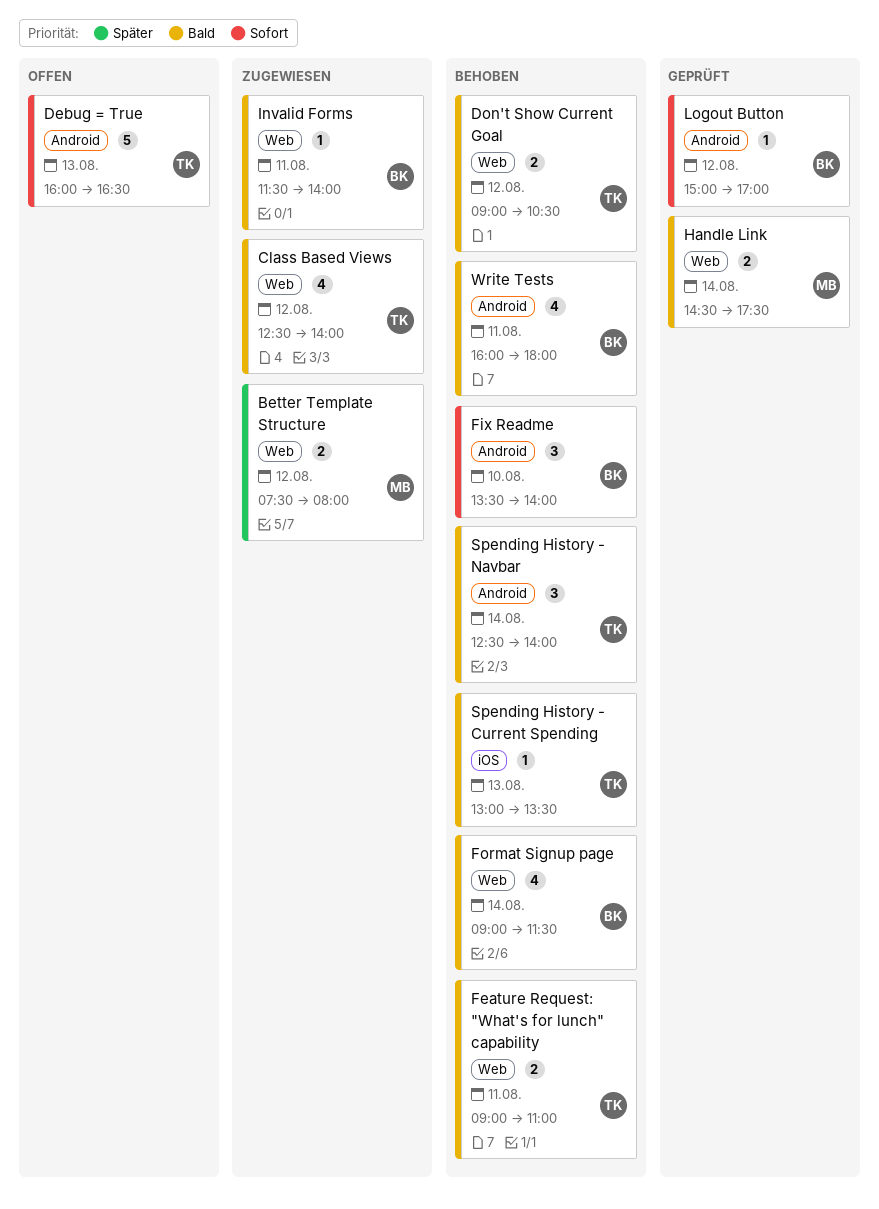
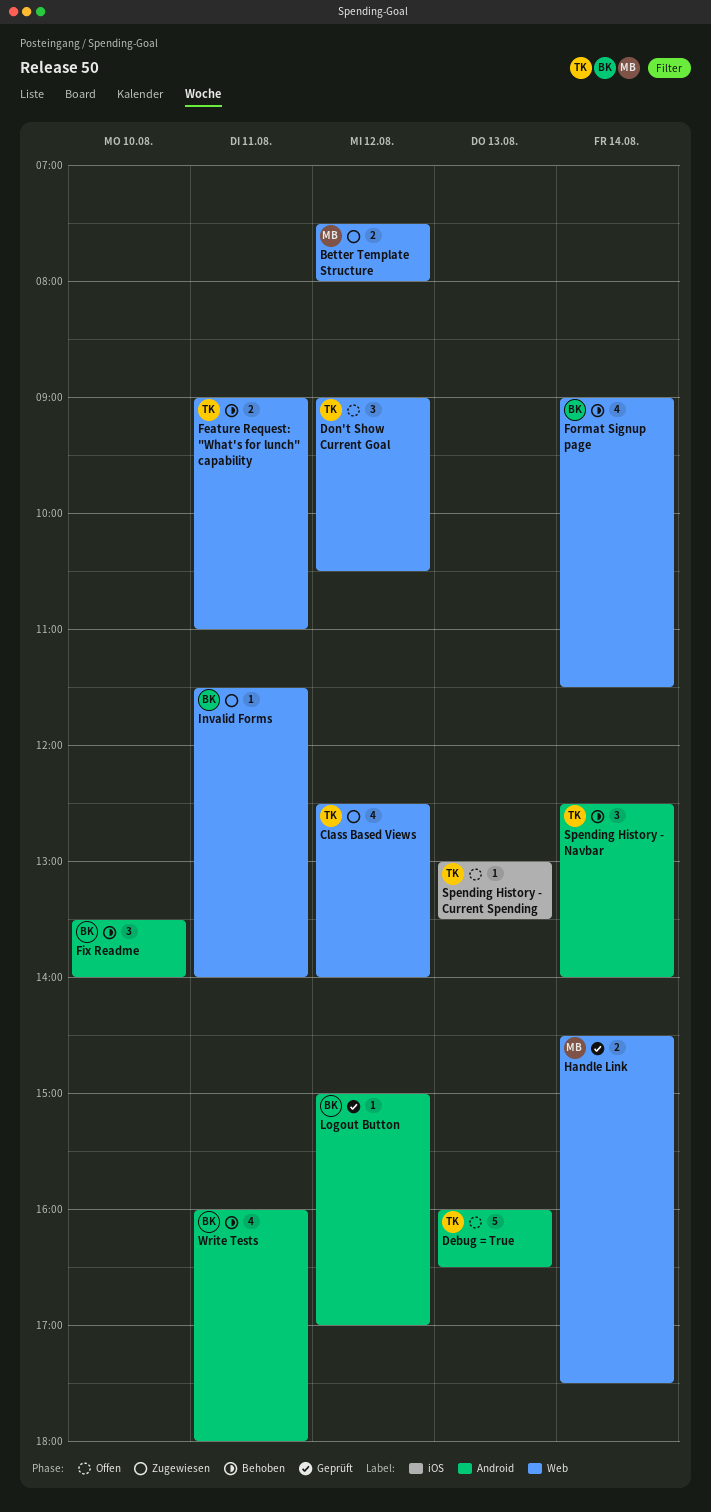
Don't Show Current Goal, status: Behoben -> Offen
Don't Show Current Goal, estimate: 2 -> 3
Spending History - Current Spending, status: Behoben -> Offen

